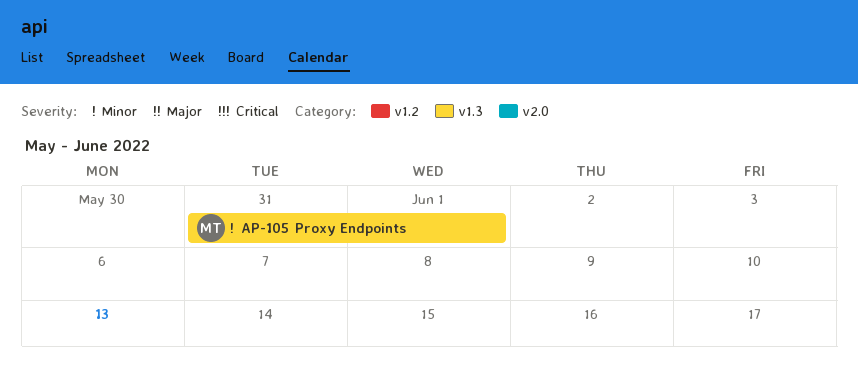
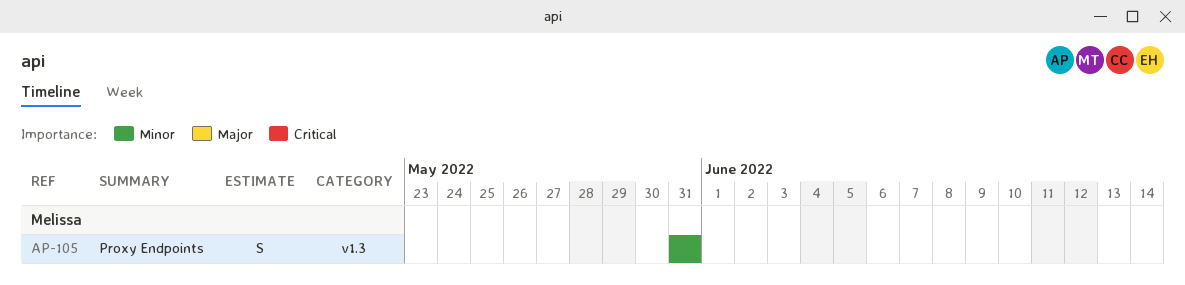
AP-105, due: Jun 1 -> May 31

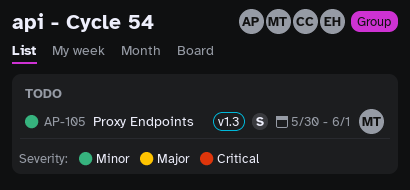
AP-105, start: May 31 -> May 30
AP-105, due: May 31 -> Jun 1

